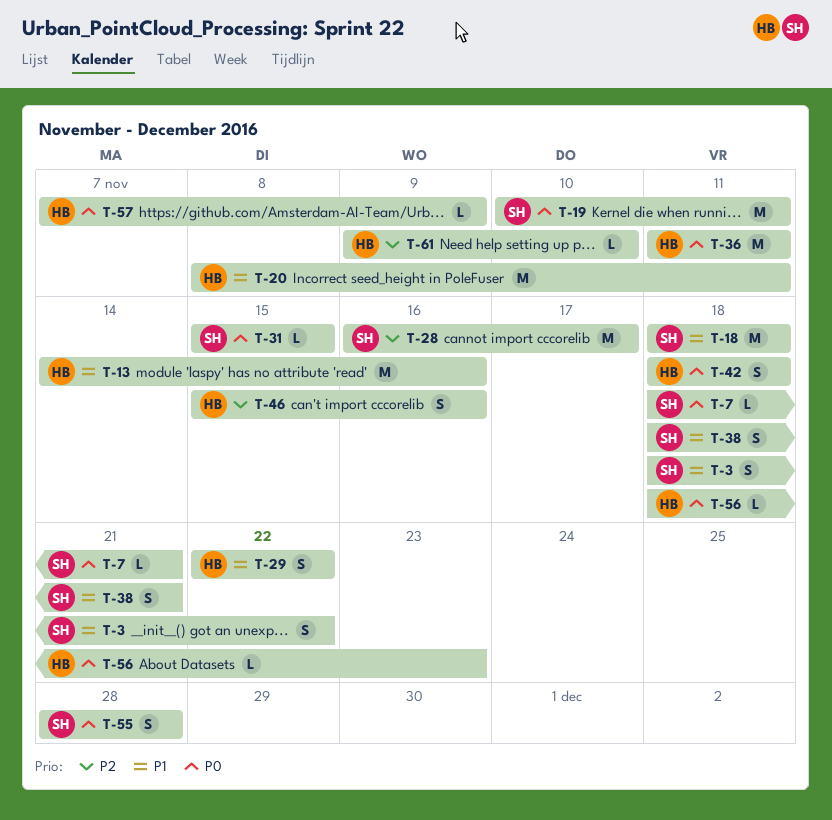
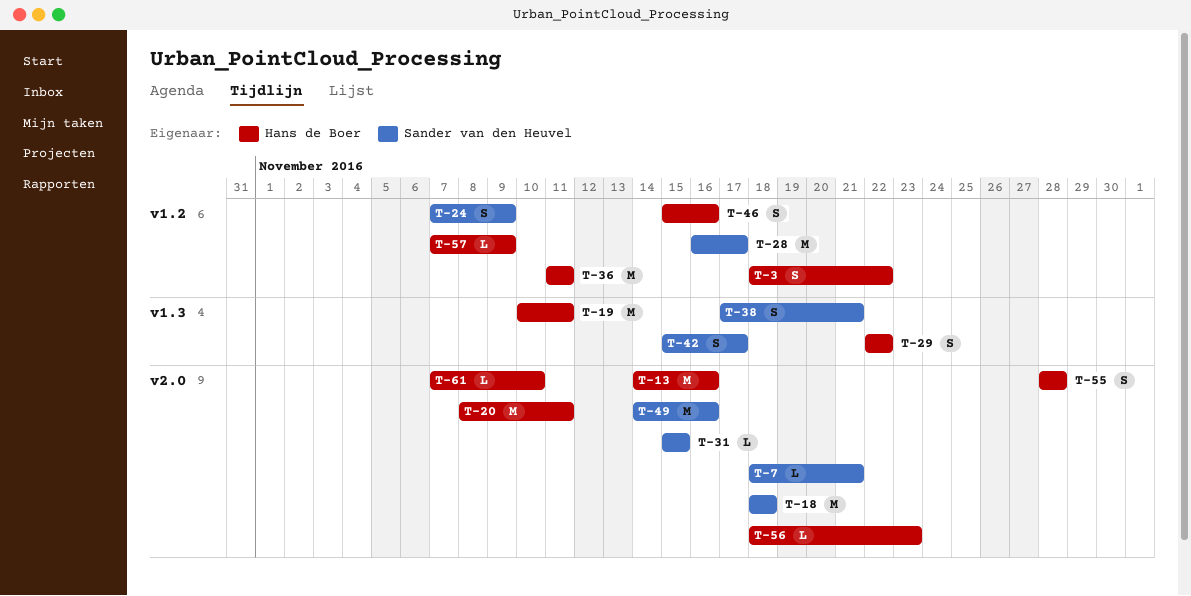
T-3, owner: Sander van den Heuvel -> Hans de Boer
T-19, owner: Sander van den Heuvel -> Hans de Boer
T-24: none -> present
T-38, start: Nov 18 -> Nov 17
T-42, owner: Hans de Boer -> Sander van den Heuvel
T-42, start: Nov 18 -> Nov 15
T-42, due: Nov 18 -> Nov 17
T-49: none -> present
T-55, owner: Sander van den Heuvel -> Hans de Boer
T-61, start: Nov 9 -> Nov 7

